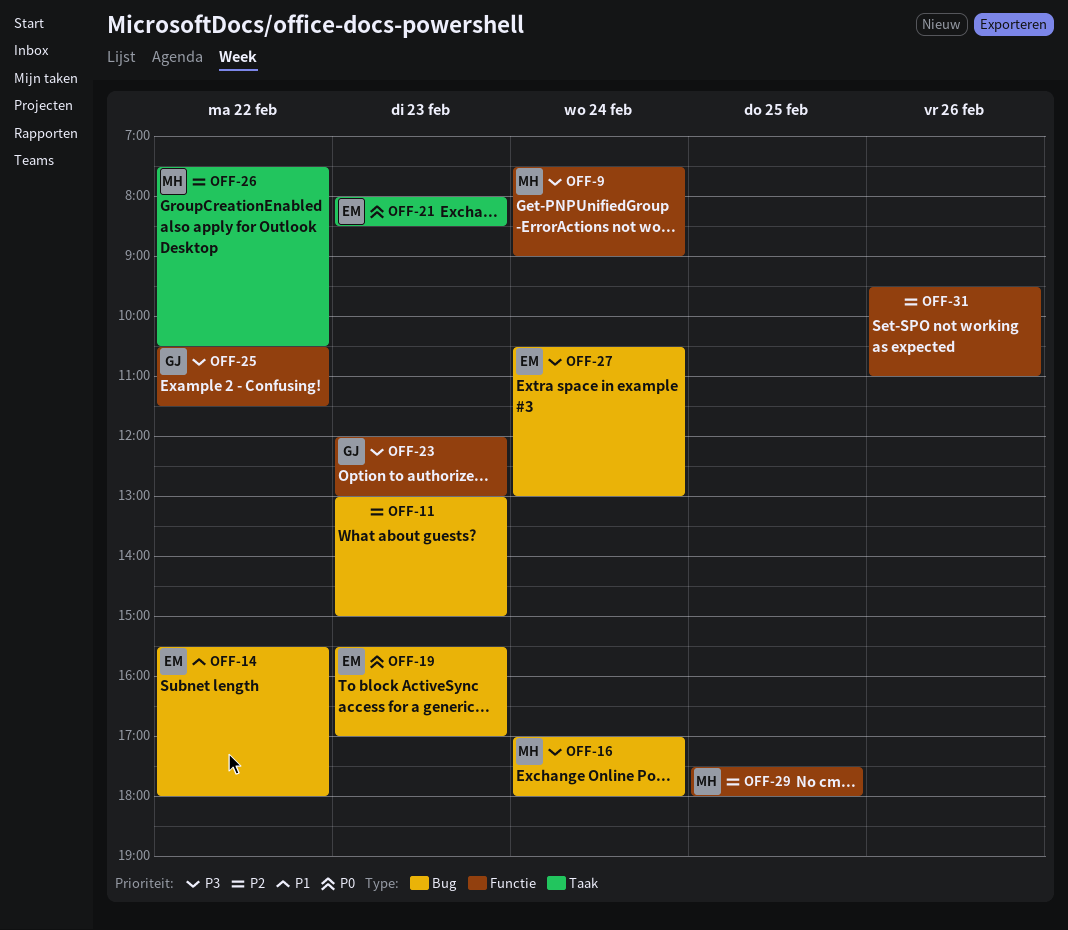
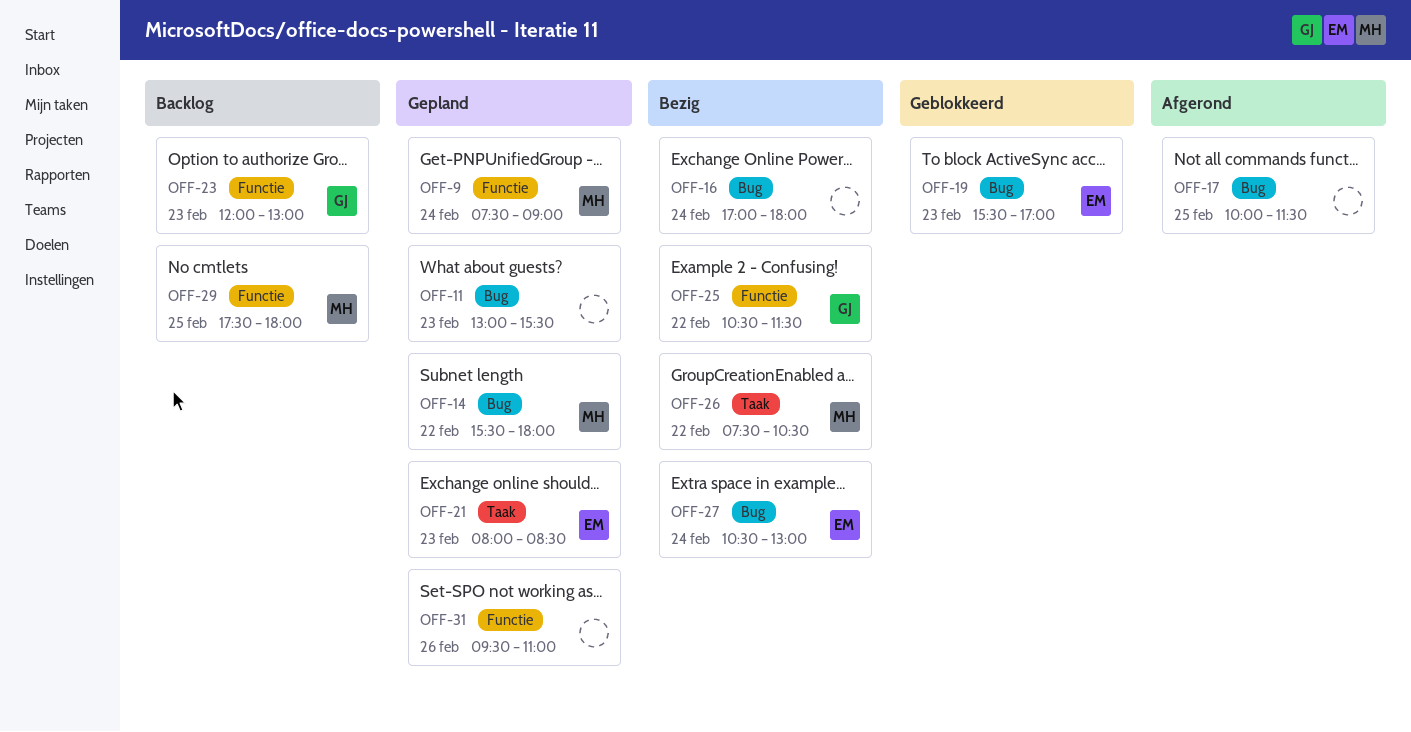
OFF-11, ends: 15:00 -> 15:30
OFF-14, owner: EM -> MH
OFF-16, owner: MH -> none
OFF-17: none -> present

